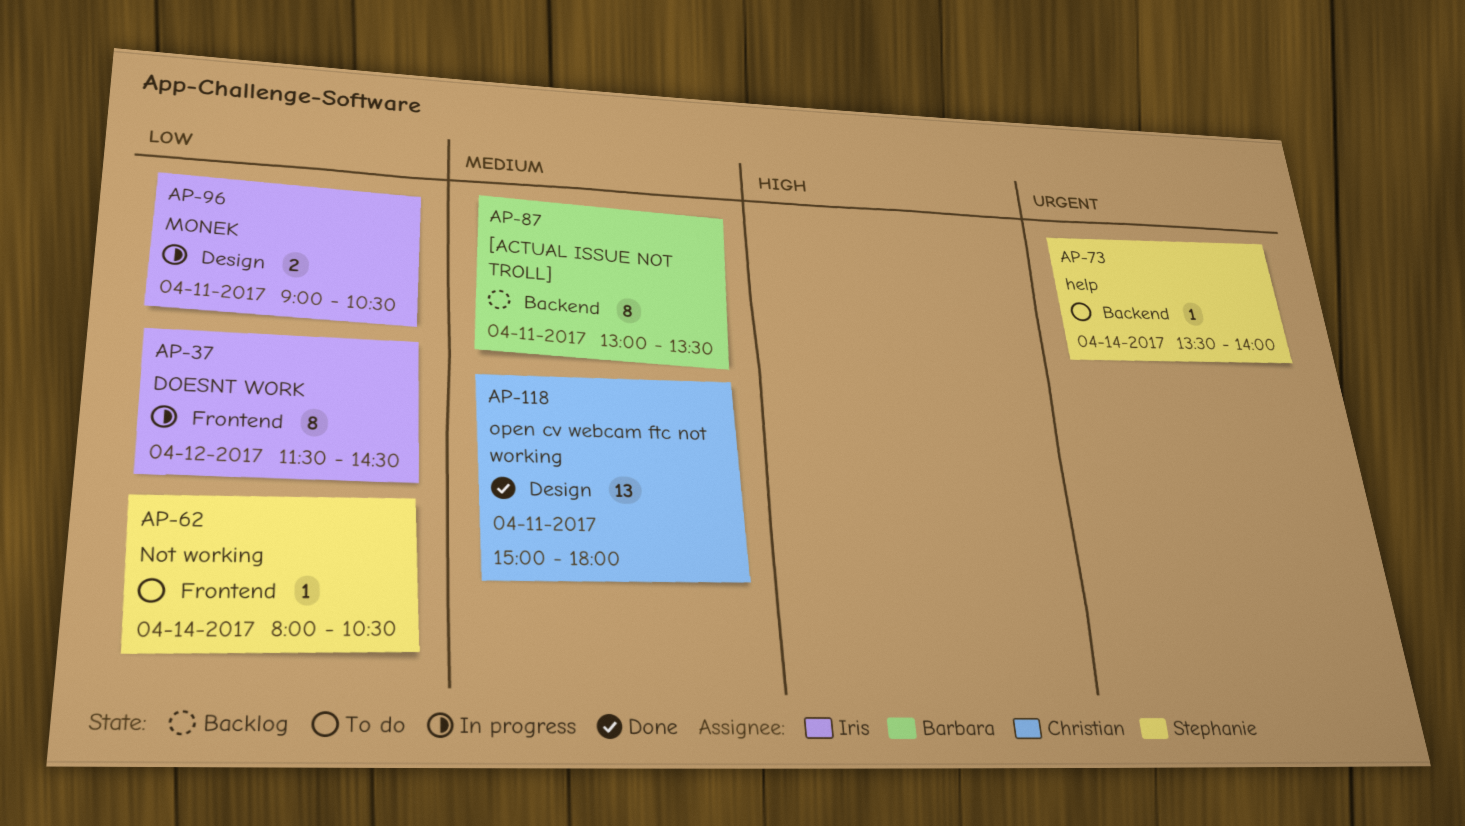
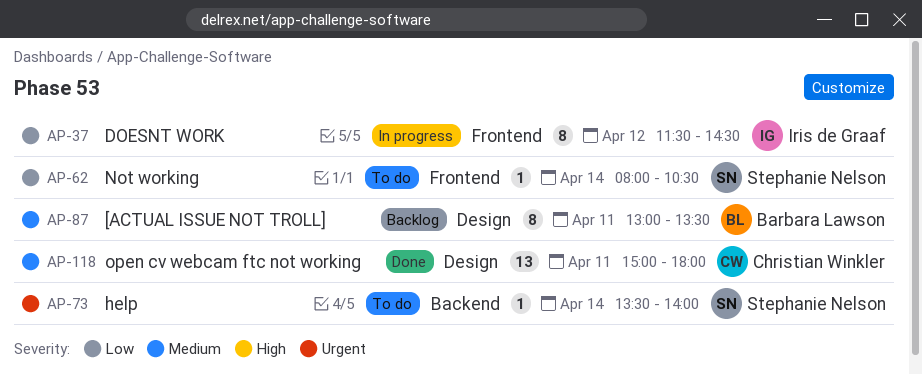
AP-87, label: Backend -> Design
AP-96: present -> none

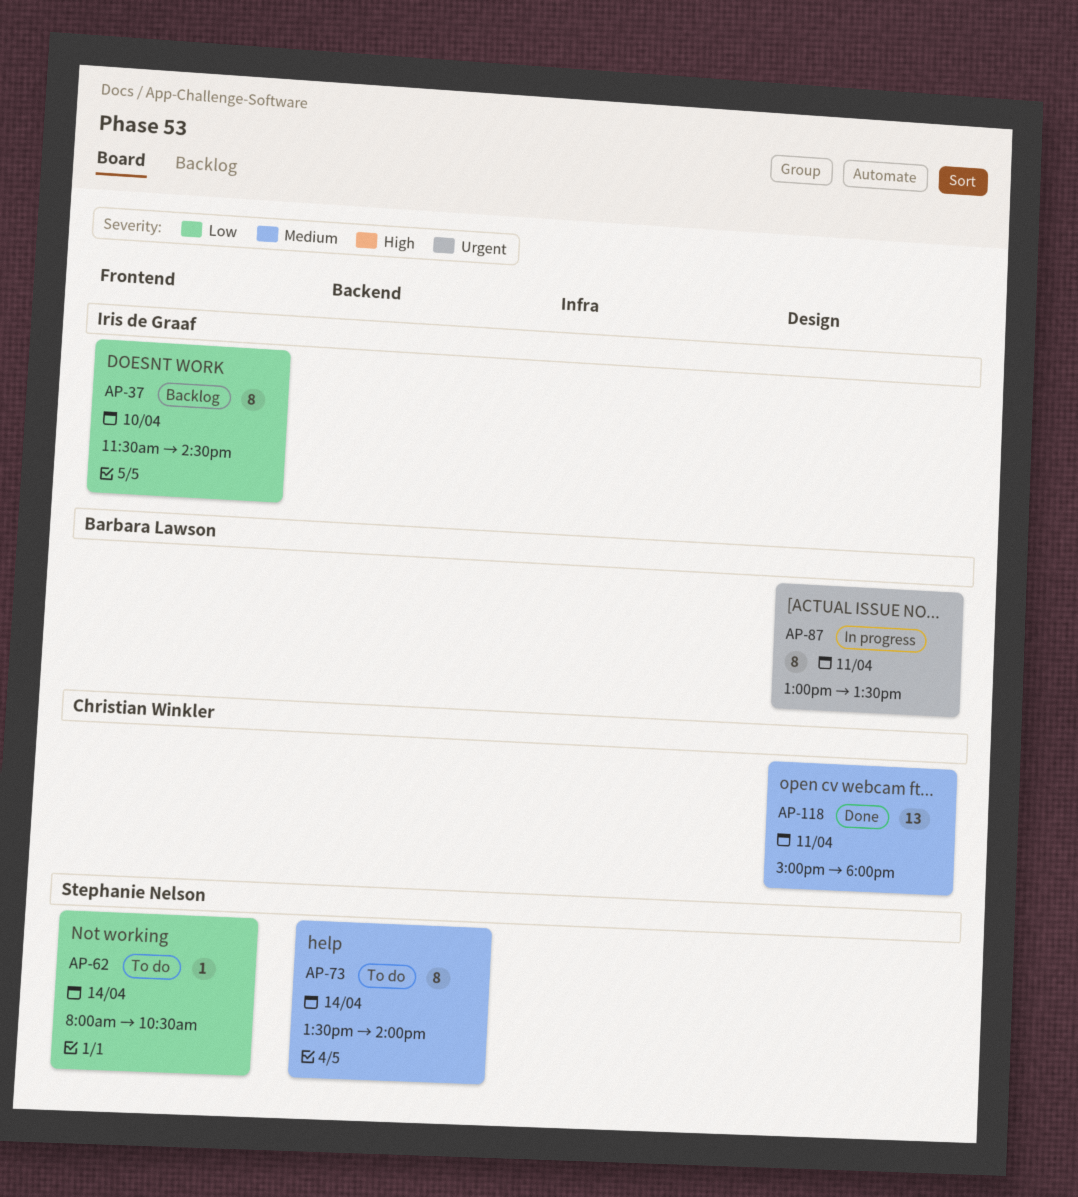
AP-37, status: In progress -> Backlog
AP-37, day: Apr 12 -> Apr 10
AP-73, priority: Urgent -> Medium
AP-73, estimate: 1 -> 8
AP-87, status: Backlog -> In progress
AP-87, priority: Medium -> Urgent

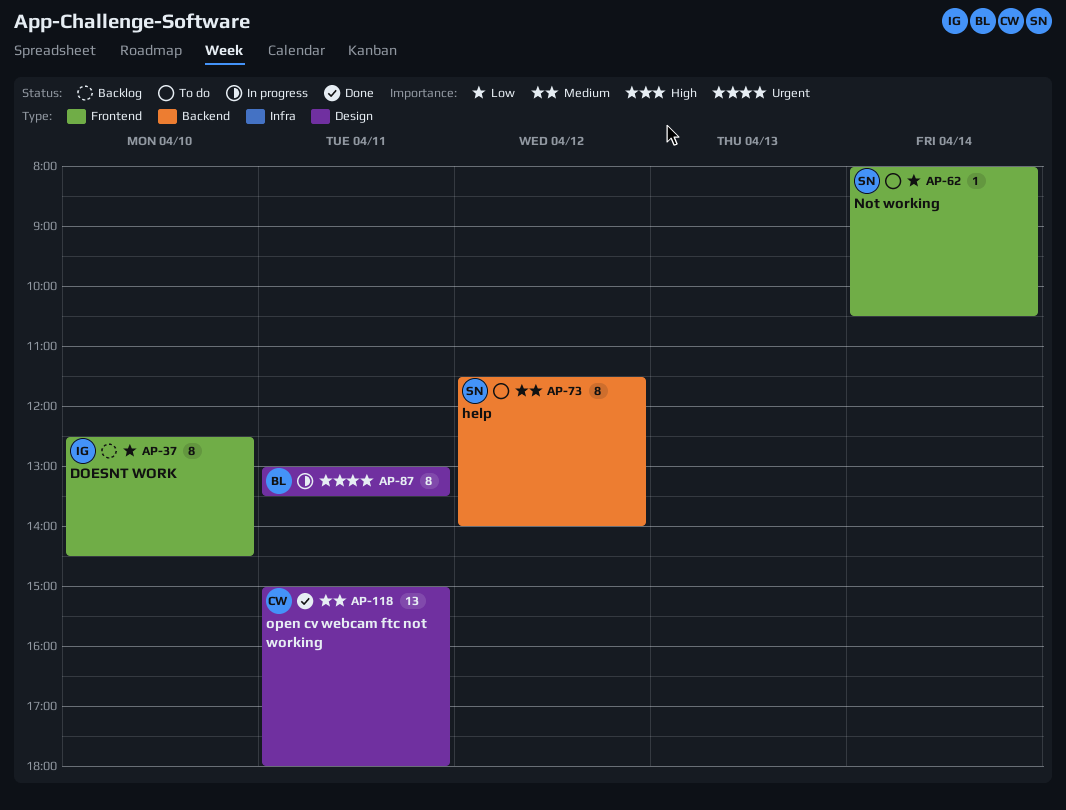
AP-37, begins: 11:30 -> 12:30
AP-73, day: Apr 14 -> Apr 12
AP-73, begins: 13:30 -> 11:30

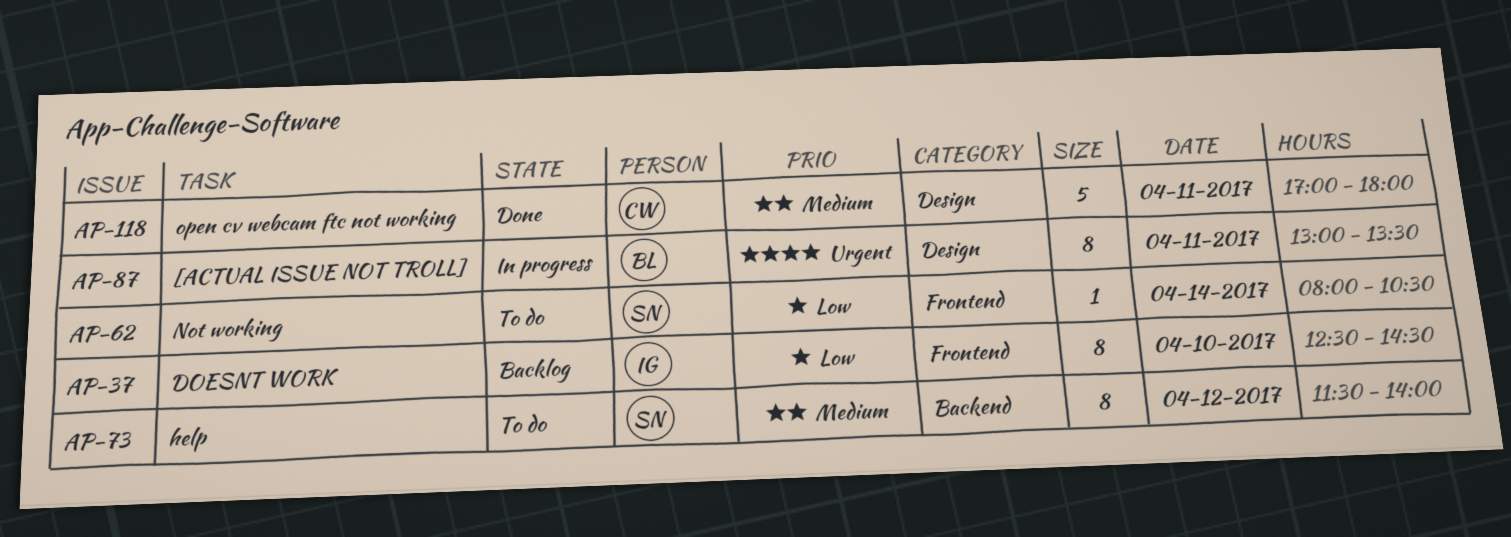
AP-118, estimate: 13 -> 5
AP-118, begins: 15:00 -> 17:00

